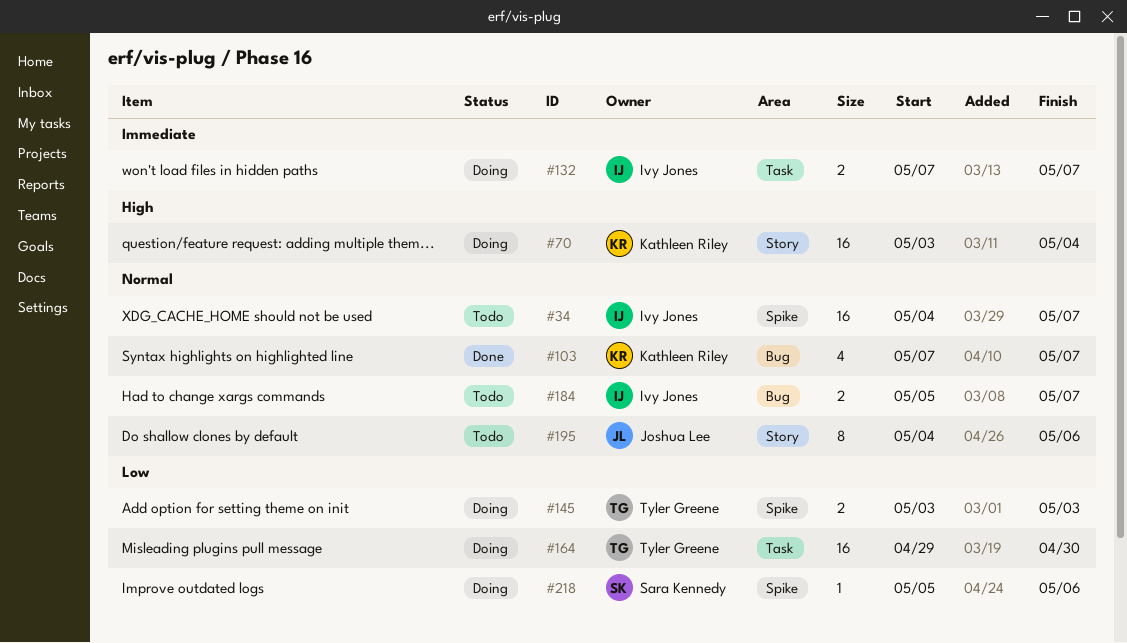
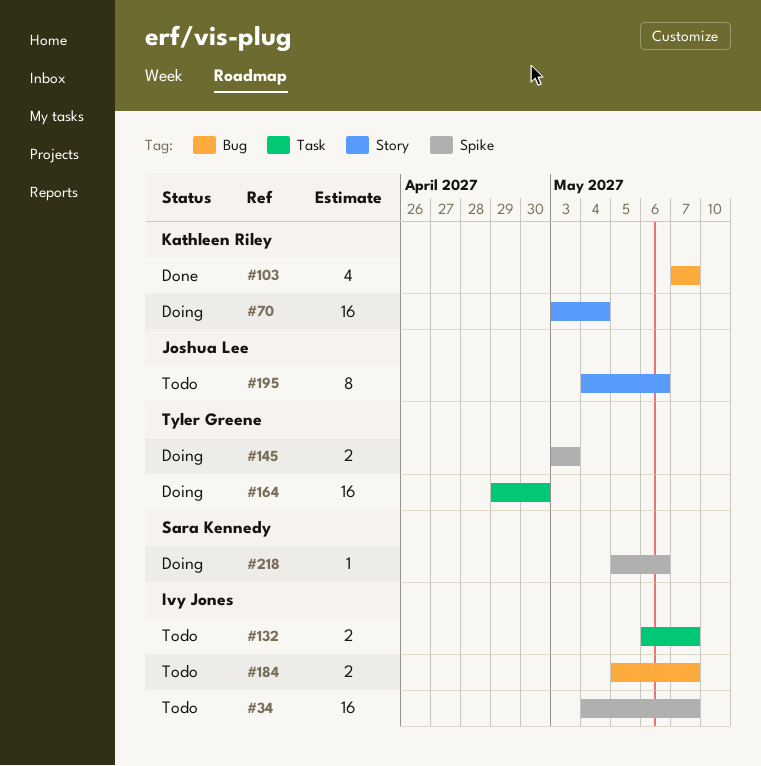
#132, status: Doing -> Todo
#132, start: May 7 -> May 6

